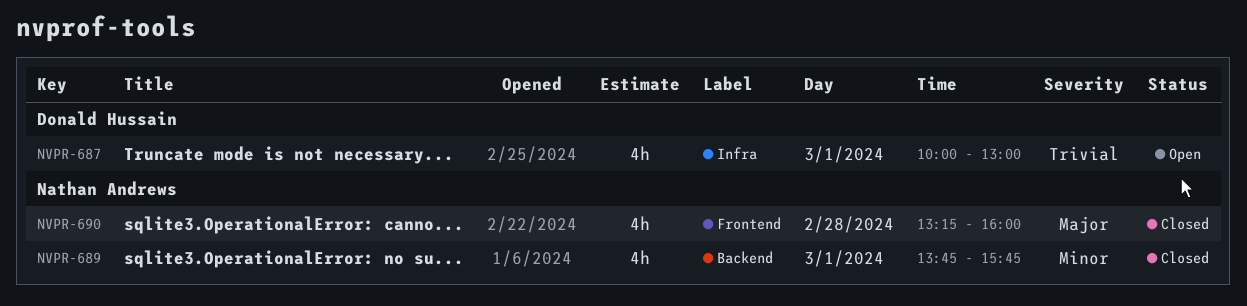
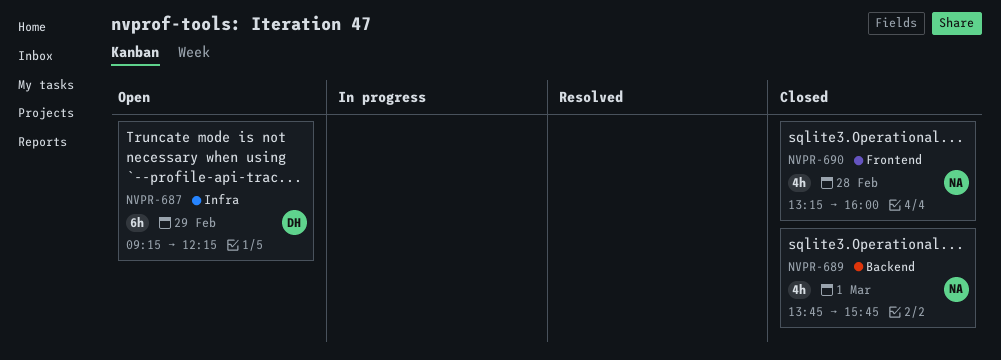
NVPR-687, estimate: 4h -> 6h
NVPR-687, day: Mar 1 -> Feb 29
NVPR-687, begins: 10:00 -> 09:15
NVPR-687, ends: 13:00 -> 12:15

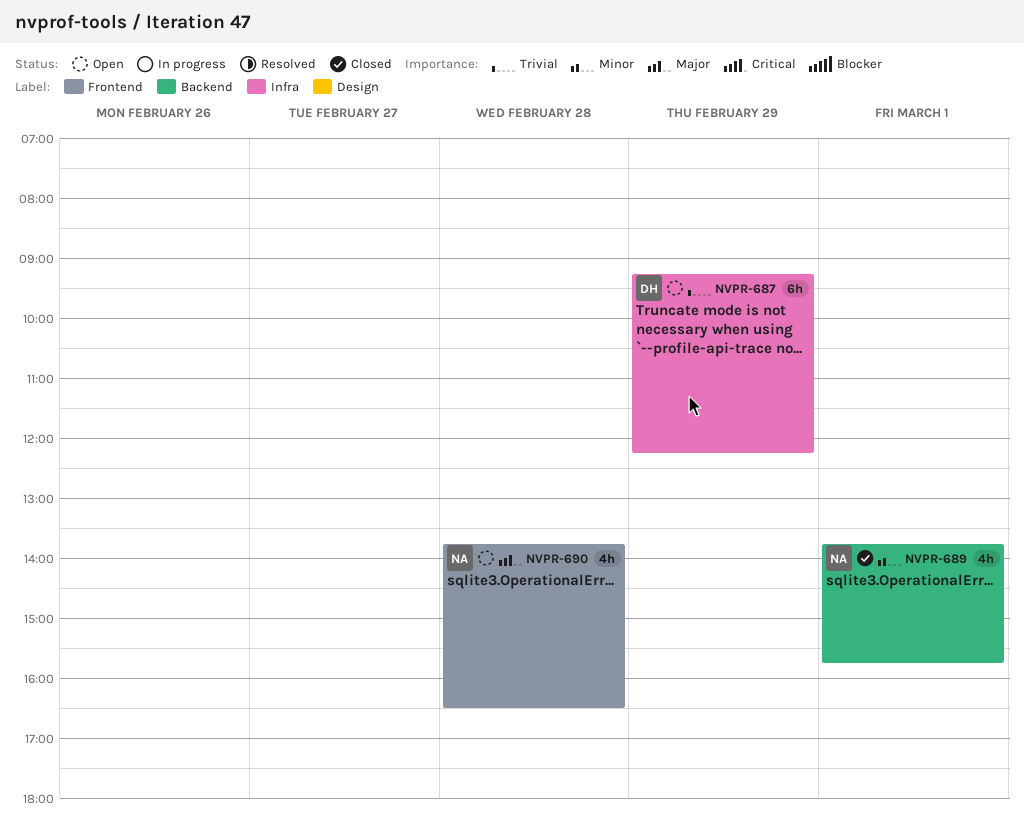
NVPR-690, status: Closed -> Open
NVPR-690, begins: 13:15 -> 13:45
NVPR-690, ends: 16:00 -> 16:30

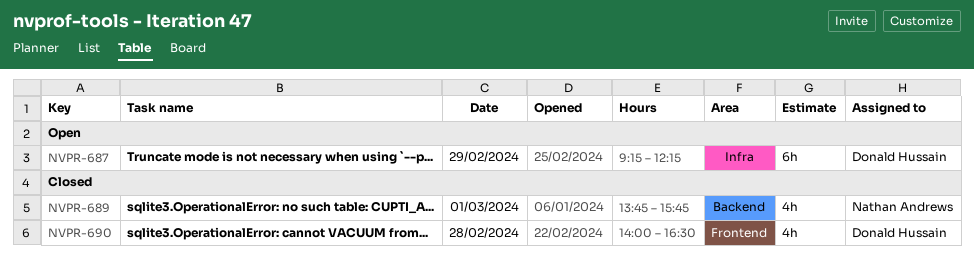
NVPR-690, status: Open -> Closed
NVPR-690, owner: Nathan Andrews -> Donald Hussain
NVPR-690, begins: 13:45 -> 14:00

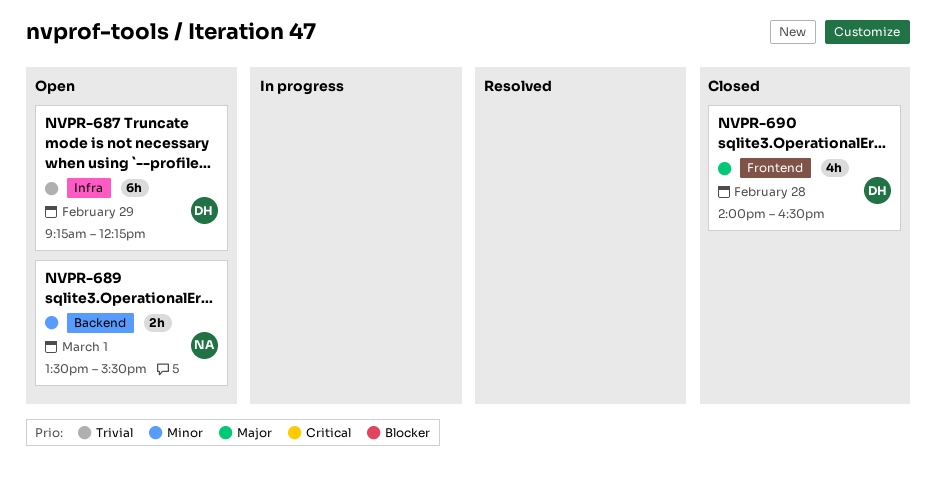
NVPR-689, status: Closed -> Open
NVPR-689, estimate: 4h -> 2h
NVPR-689, begins: 13:45 -> 13:30
NVPR-689, ends: 15:45 -> 15:30

